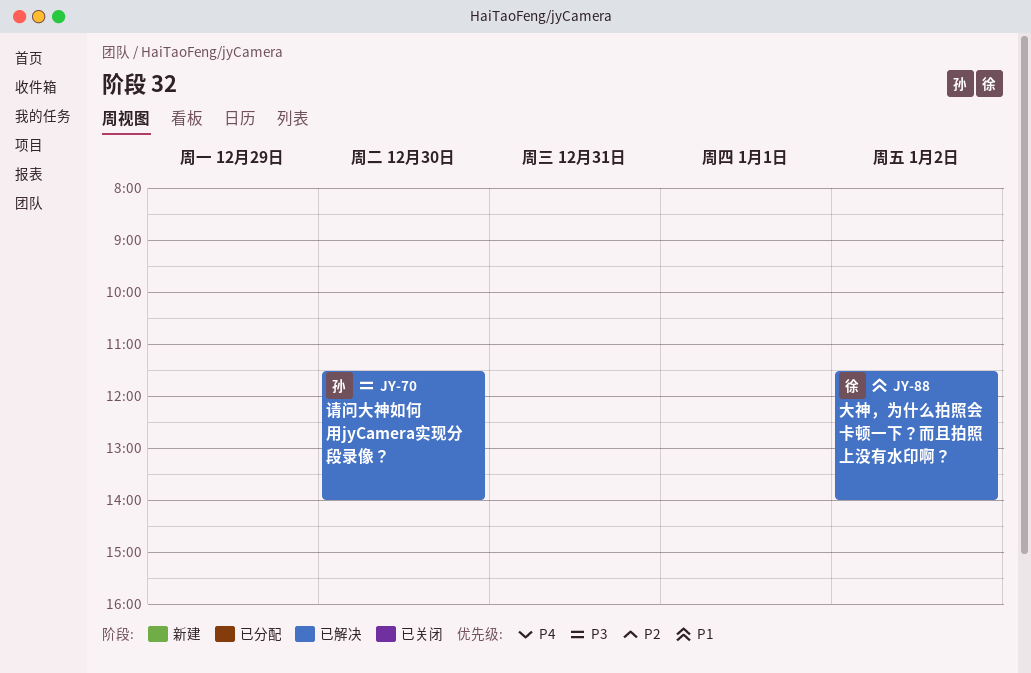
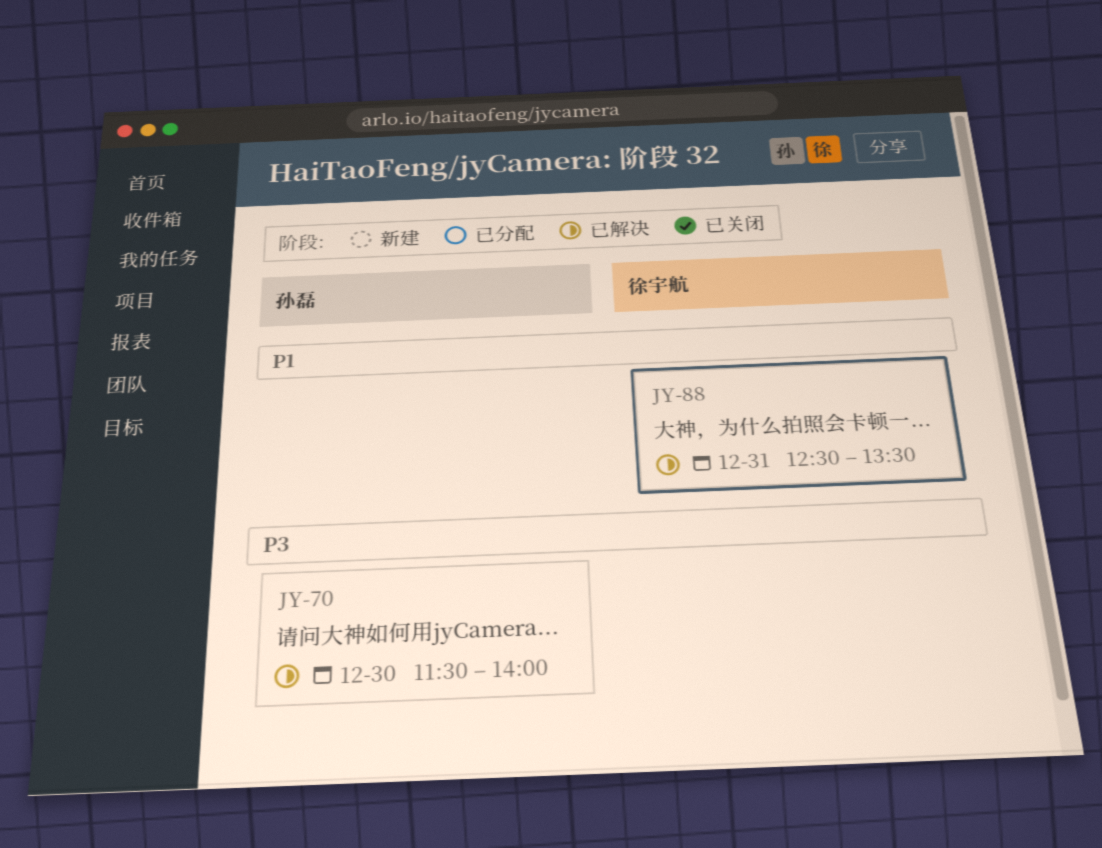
JY-88, day: Jan 2 -> Dec 31
JY-88, begins: 11:30 -> 12:30
JY-88, ends: 14:00 -> 13:30

